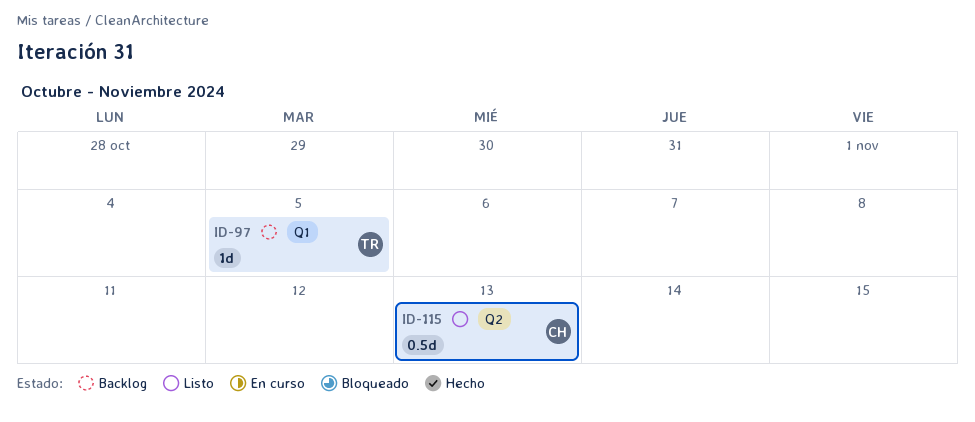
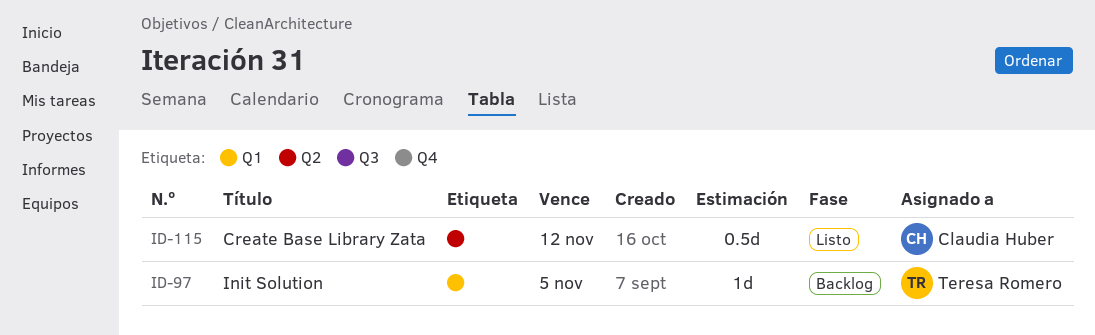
ID-115, due: Nov 13 -> Nov 12

